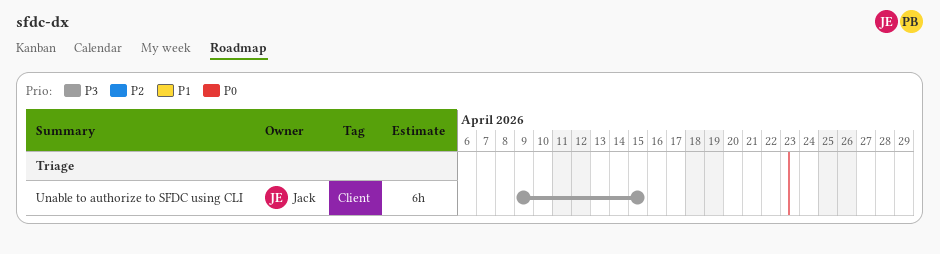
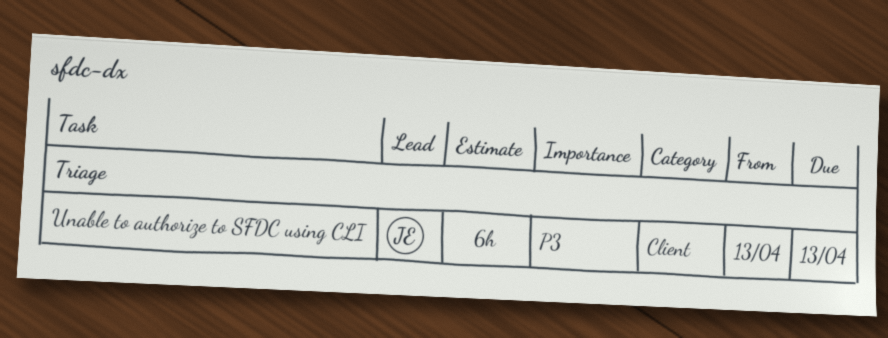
Unable to authorize to SFDC using CLI, start: Apr 9 -> Apr 13
Unable to authorize to SFDC using CLI, due: Apr 15 -> Apr 13

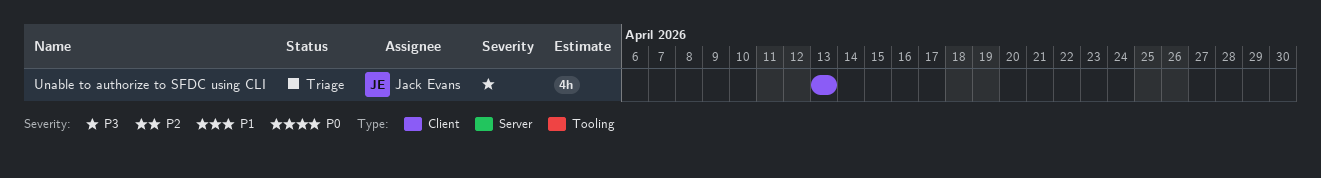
Unable to authorize to SFDC using CLI, estimate: 6h -> 4h

